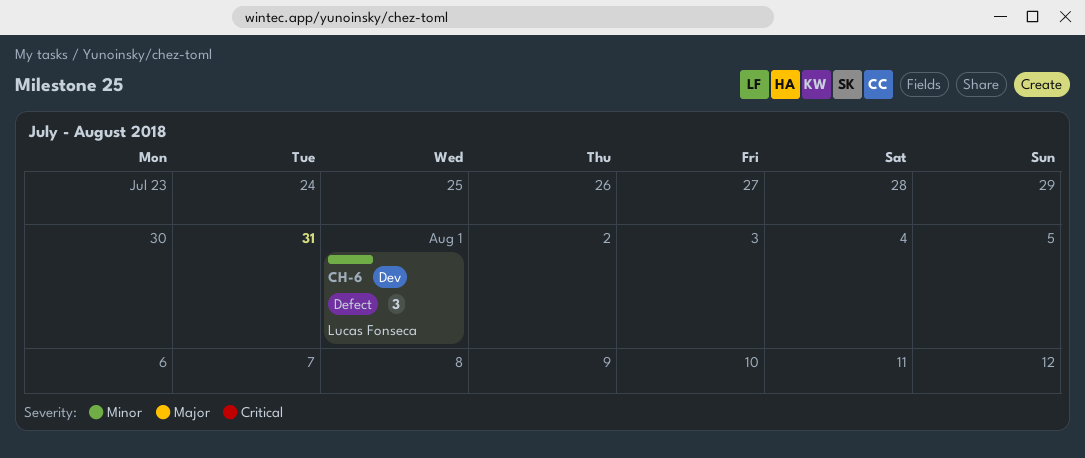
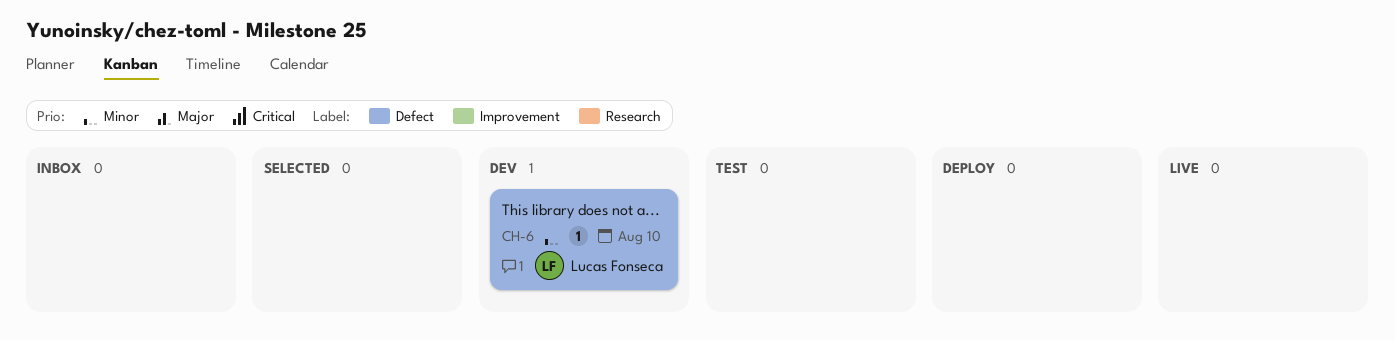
CH-6, estimate: 3 -> 1
CH-6, due: Aug 1 -> Aug 10

